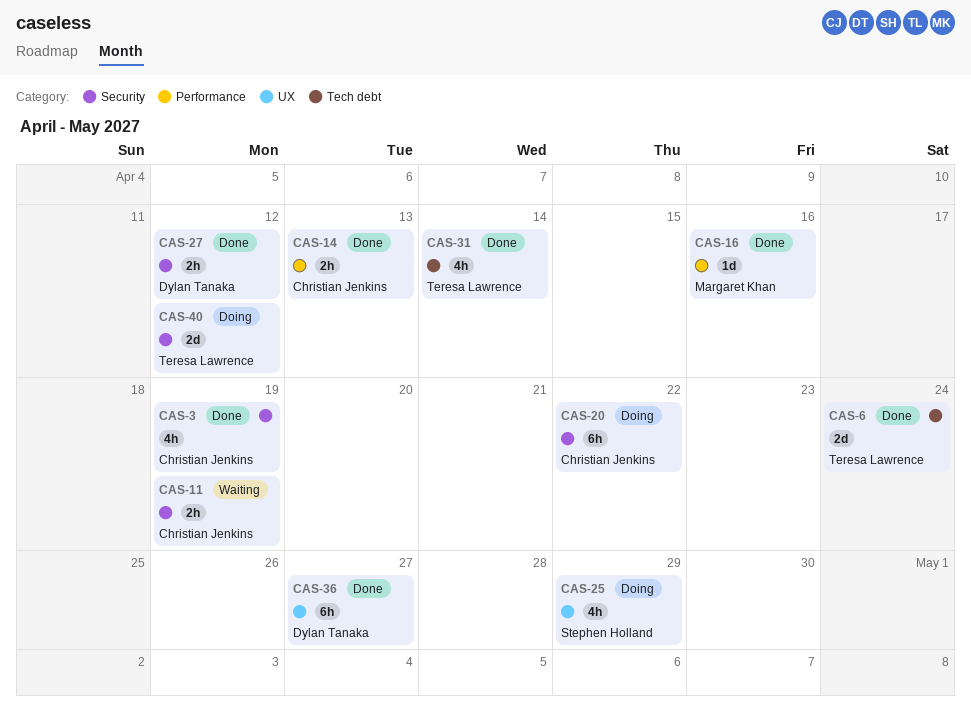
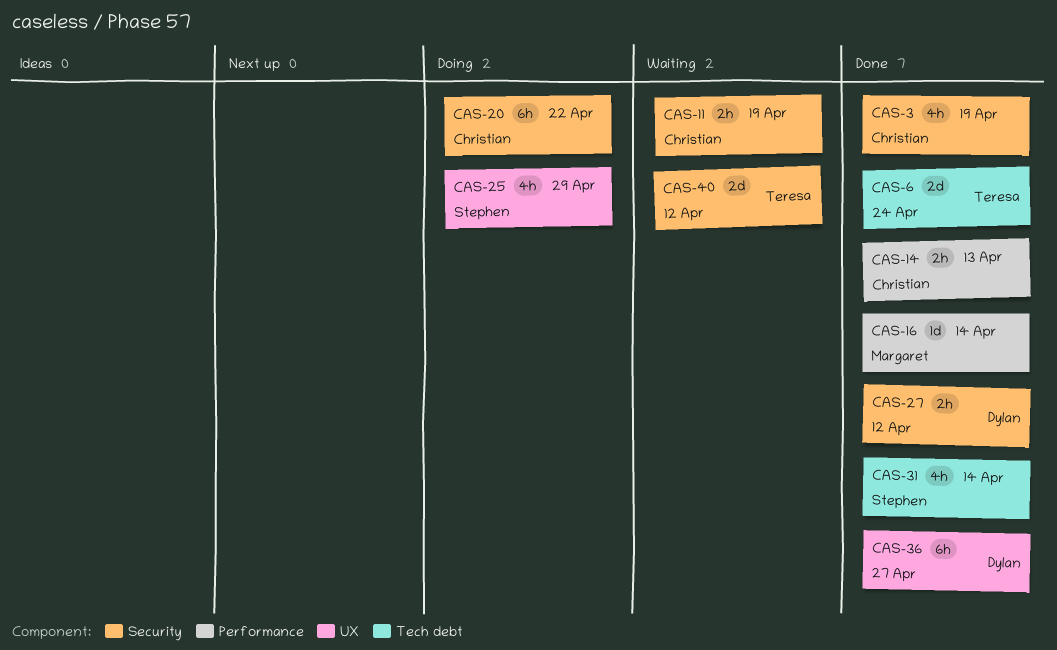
CAS-16, due: Apr 16 -> Apr 14
CAS-31, owner: Teresa Lawrence -> Stephen Holland
CAS-40, status: Doing -> Waiting

